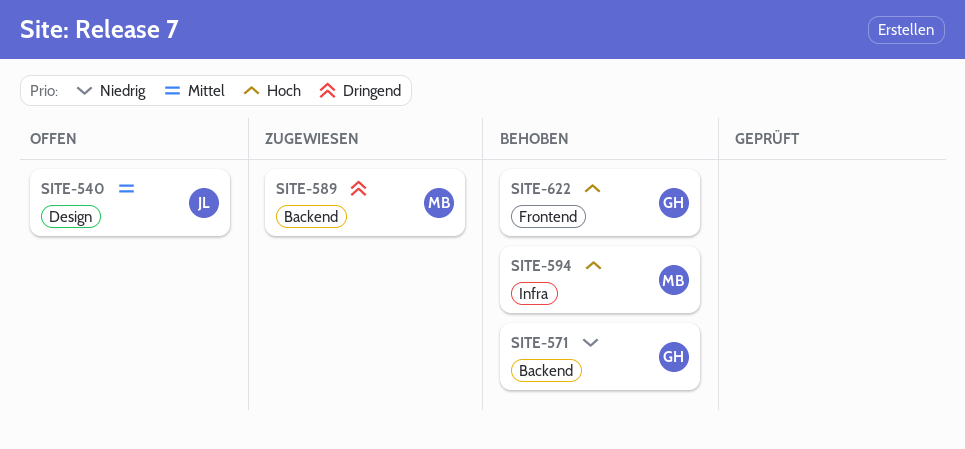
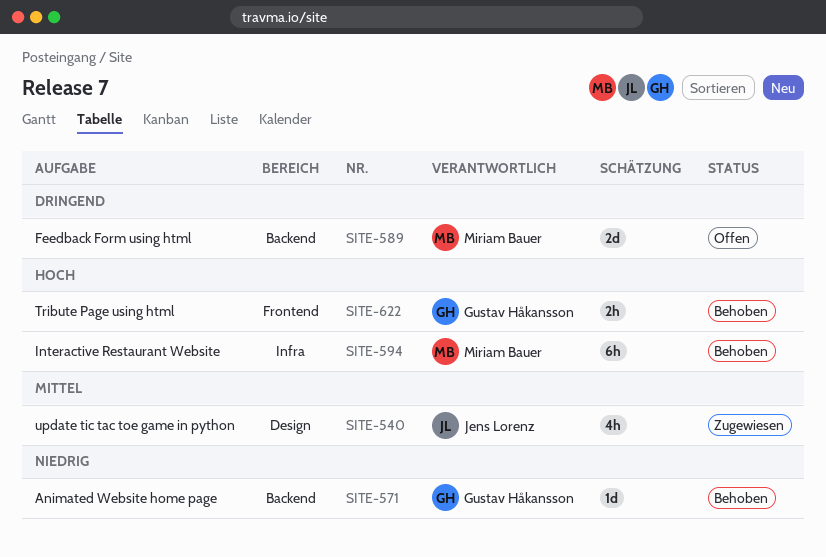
SITE-540, status: Offen -> Zugewiesen
SITE-589, status: Zugewiesen -> Offen

